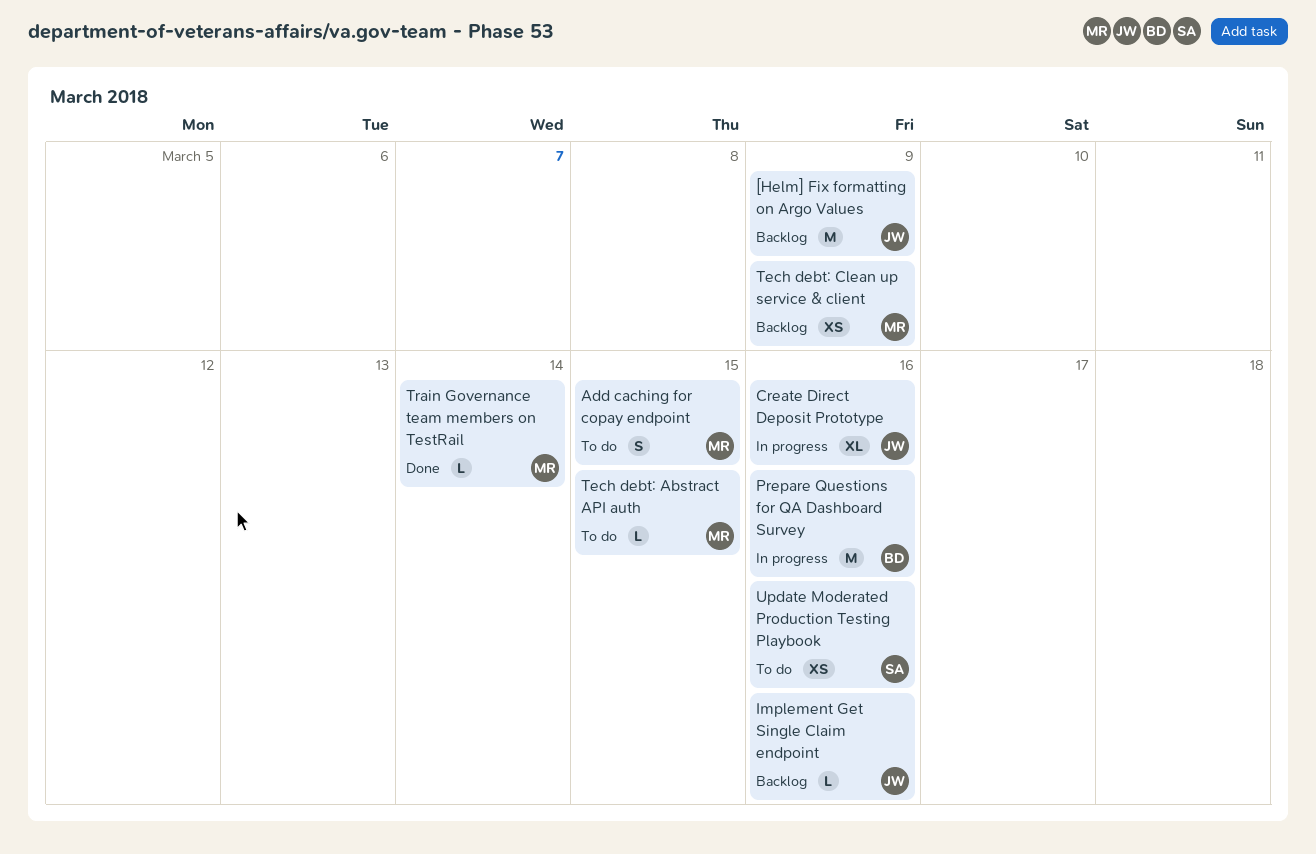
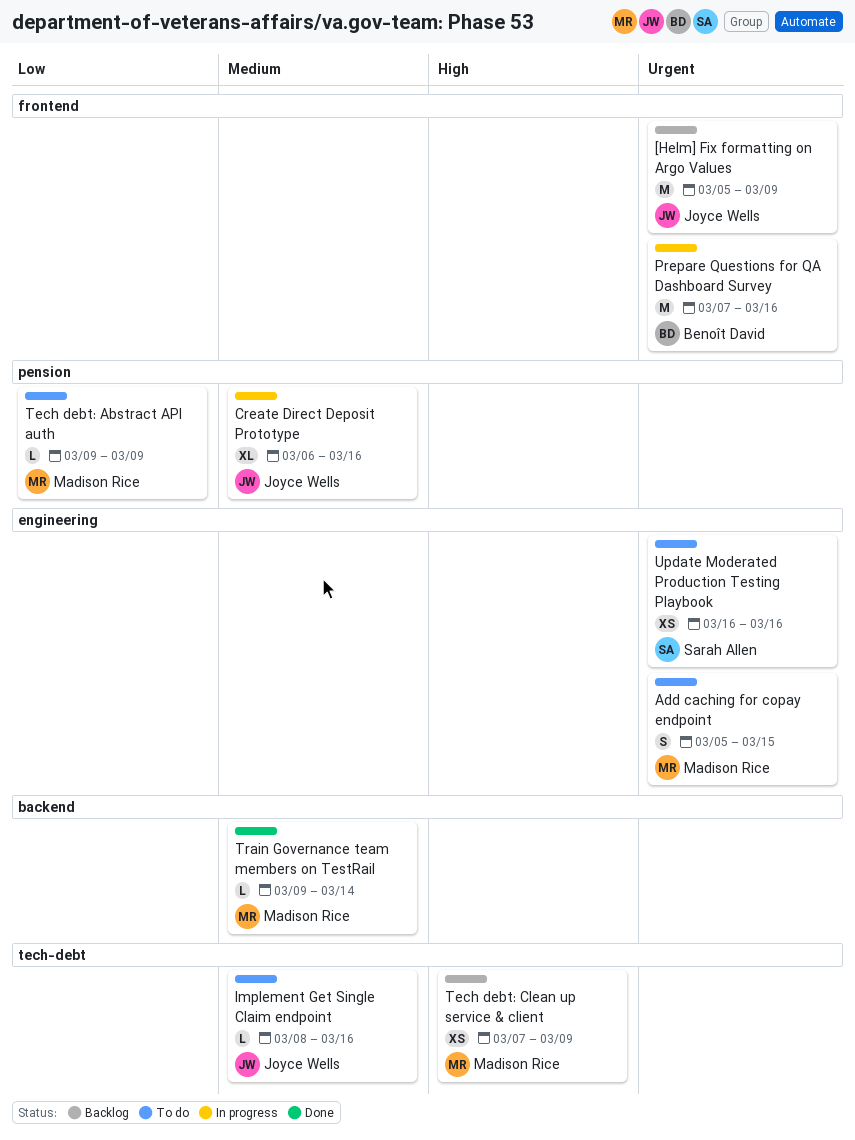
Implement Get Single Claim endpoint, status: Backlog -> To do
Tech debt: Abstract API auth, due: Mar 15 -> Mar 9

